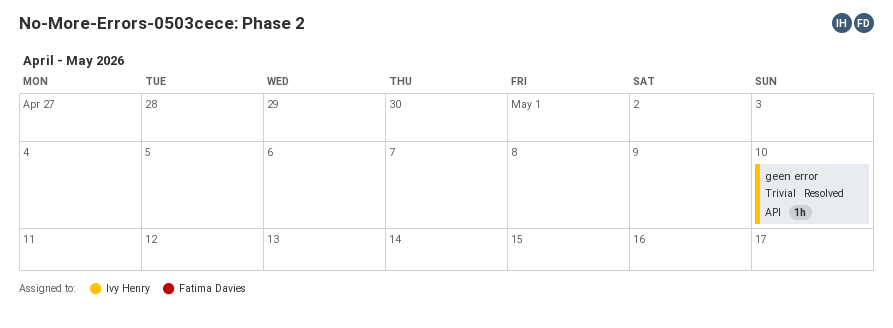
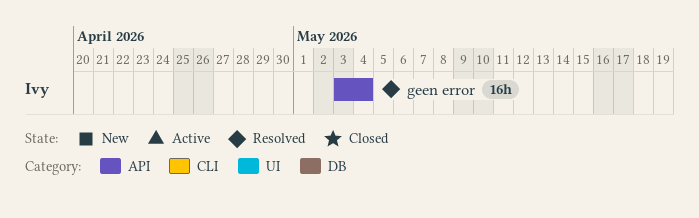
geen error, estimate: 1h -> 16h
geen error, due: May 10 -> May 4

